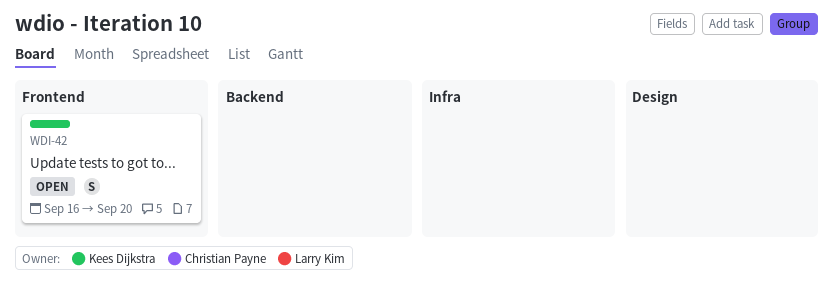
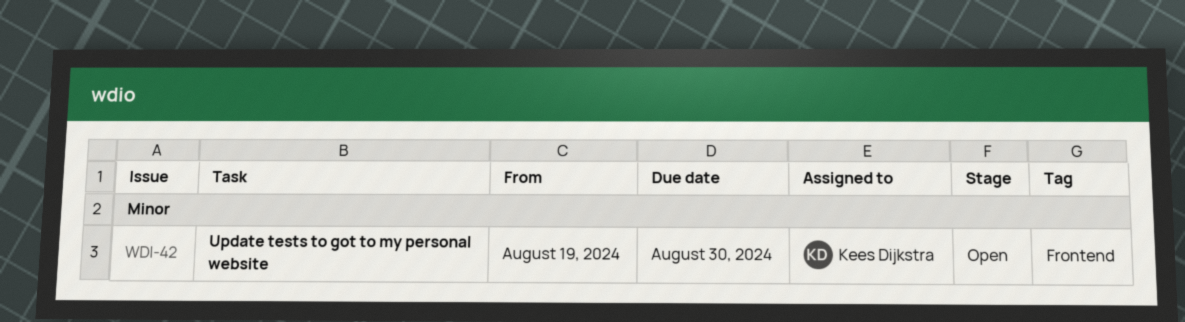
WDI-42, start: Sep 16 -> Aug 19
WDI-42, due: Sep 20 -> Aug 30

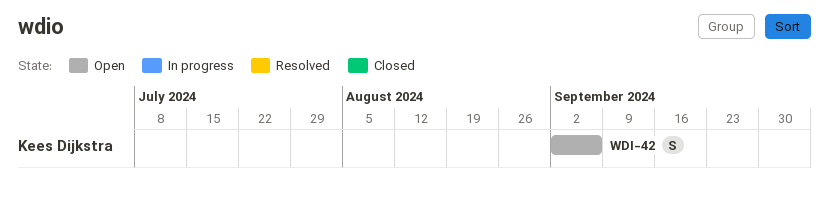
WDI-42, start: Aug 19 -> Sep 2
WDI-42, due: Aug 30 -> Sep 6

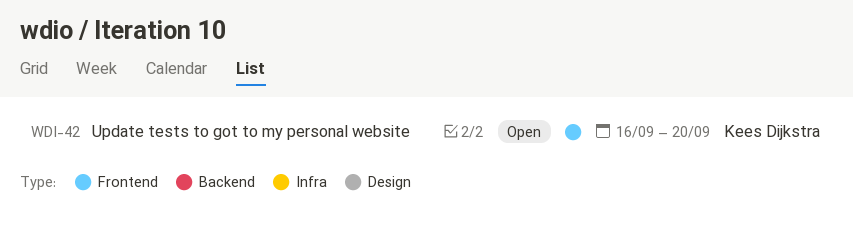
WDI-42, start: Sep 2 -> Sep 16
WDI-42, due: Sep 6 -> Sep 20

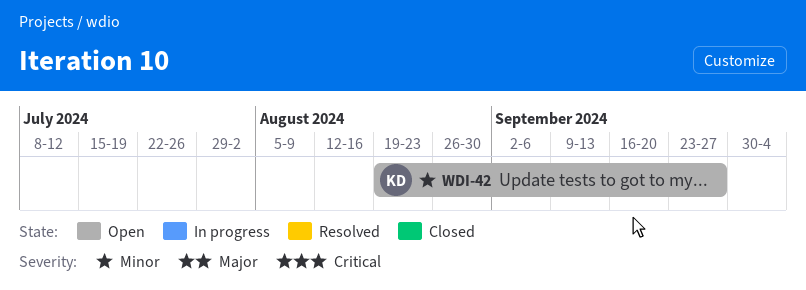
WDI-42, start: Sep 16 -> Aug 19
WDI-42, due: Sep 20 -> Sep 27

